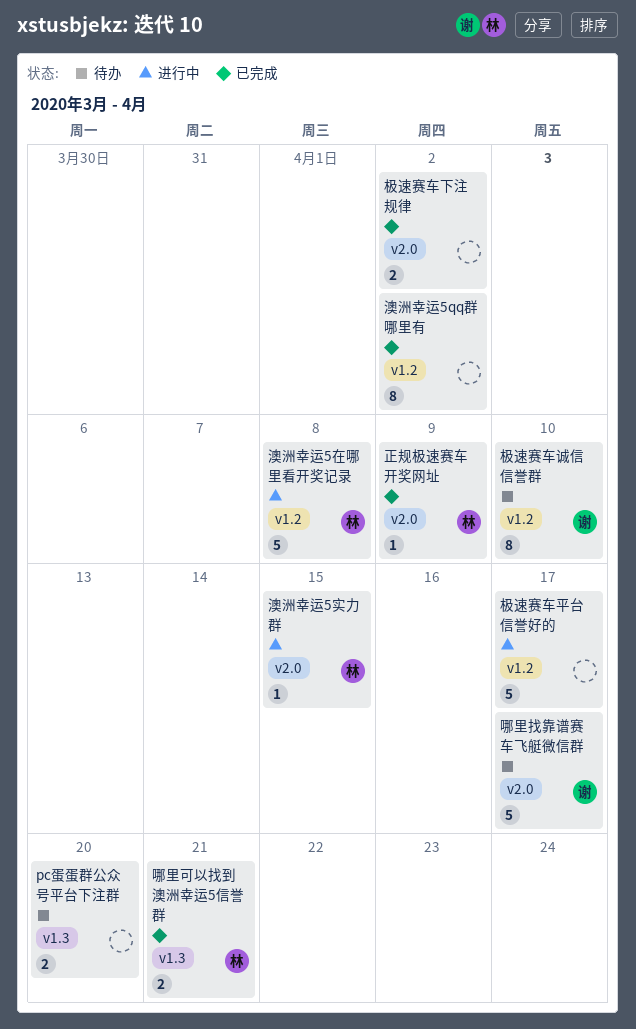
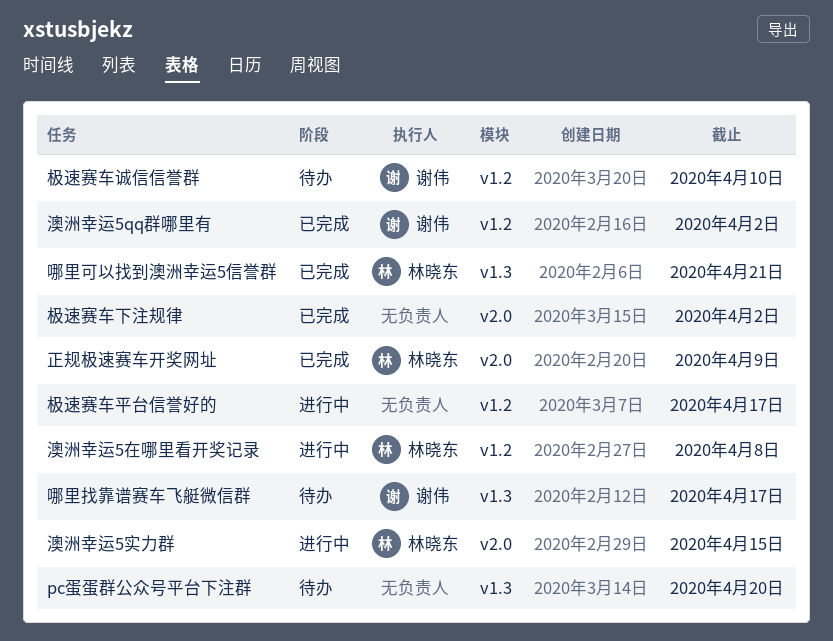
哪里找靠谱赛车飞艇微信群, label: v2.0 -> v1.3
澳洲幸运5qq群哪里有, owner: none -> 谢伟

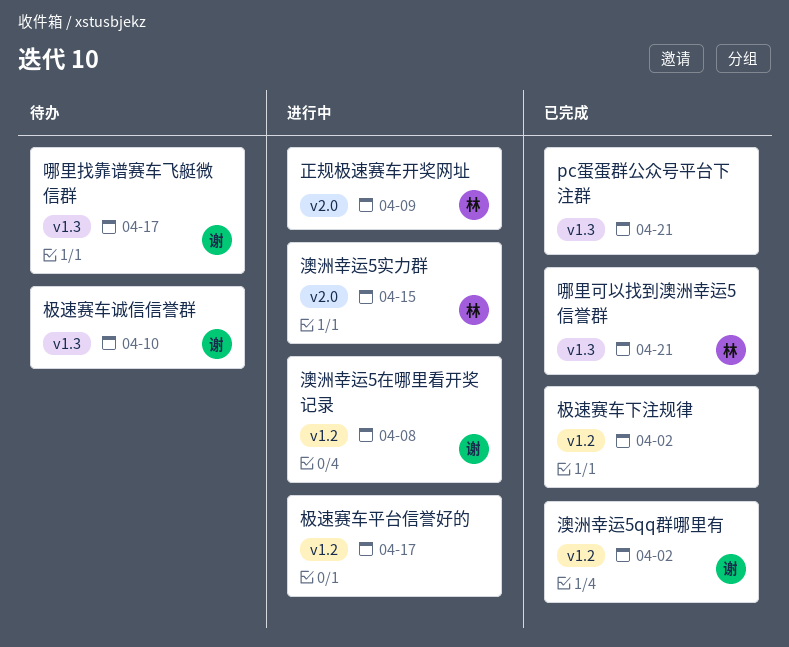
pc蛋蛋群公众号平台下注群, status: 待办 -> 已完成
pc蛋蛋群公众号平台下注群, due: Apr 20 -> Apr 21
极速赛车下注规律, label: v2.0 -> v1.2
极速赛车诚信信誉群, label: v1.2 -> v1.3
正规极速赛车开奖网址, status: 已完成 -> 进行中
澳洲幸运5在哪里看开奖记录, owner: 林晓东 -> 谢伟

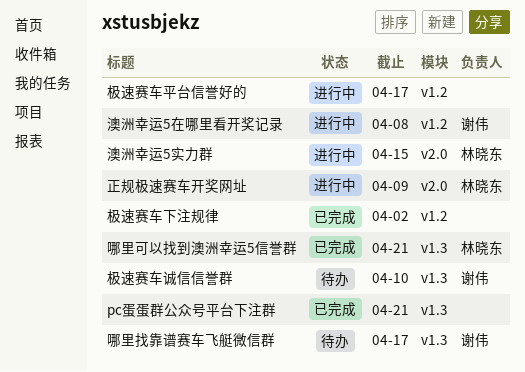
澳洲幸运5qq群哪里有: present -> none

